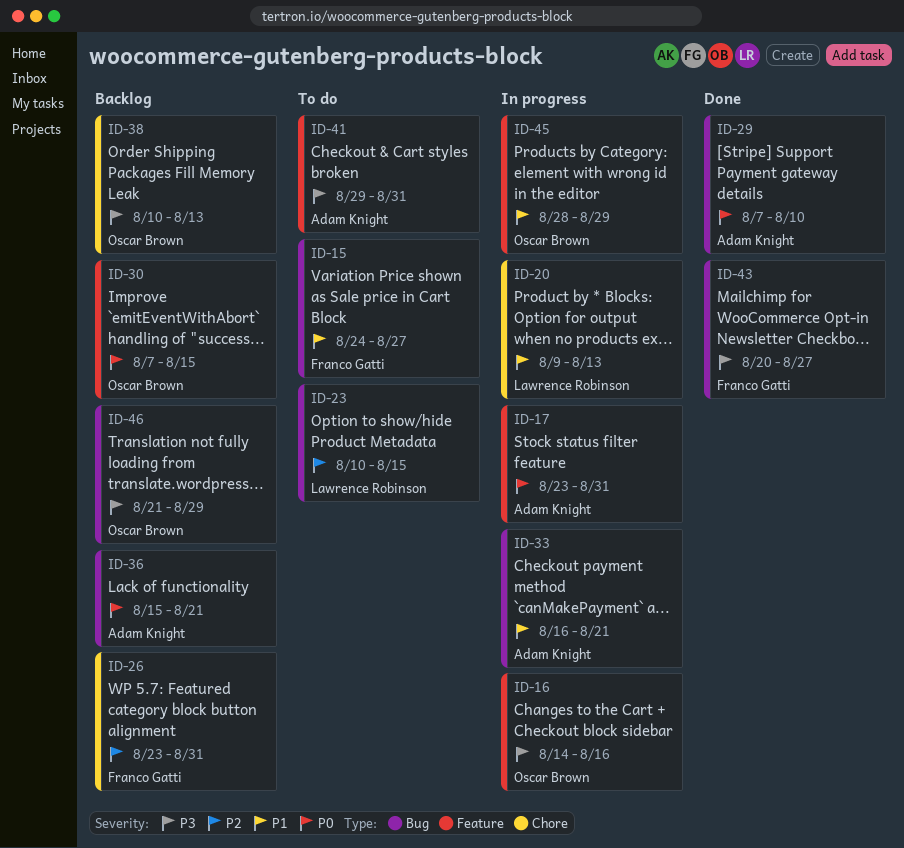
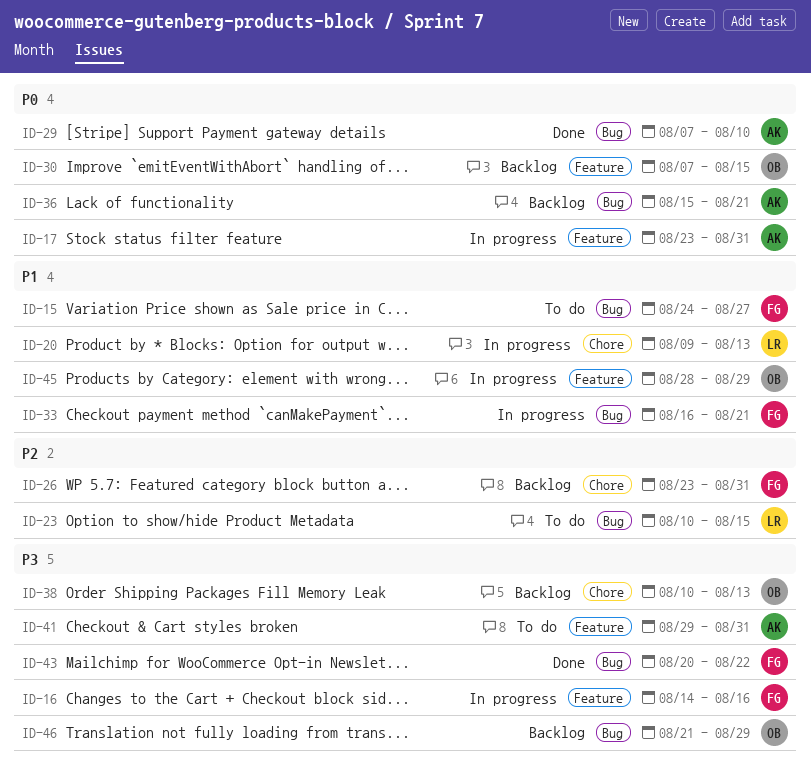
ID-16, owner: Oscar Brown -> Franco Gatti
ID-33, owner: Adam Knight -> Franco Gatti
ID-43, due: Aug 27 -> Aug 22

